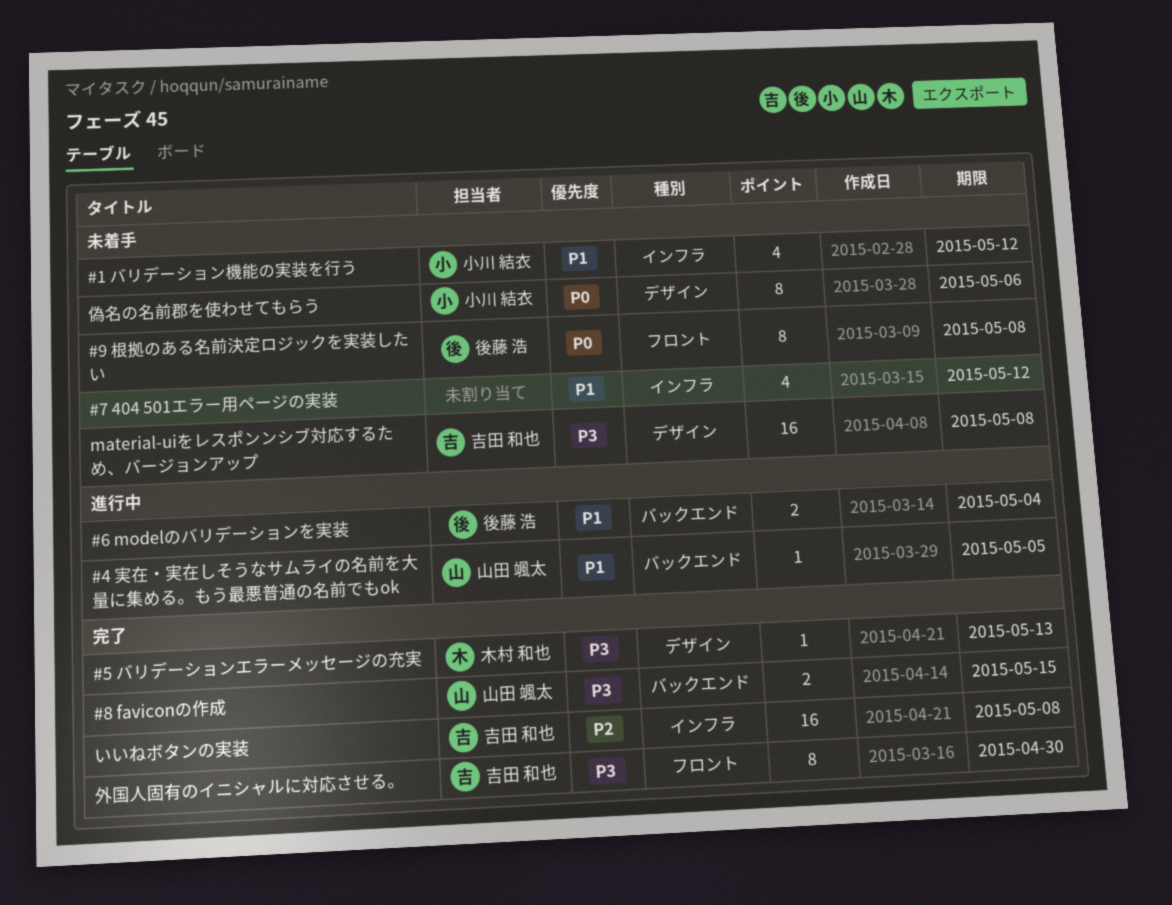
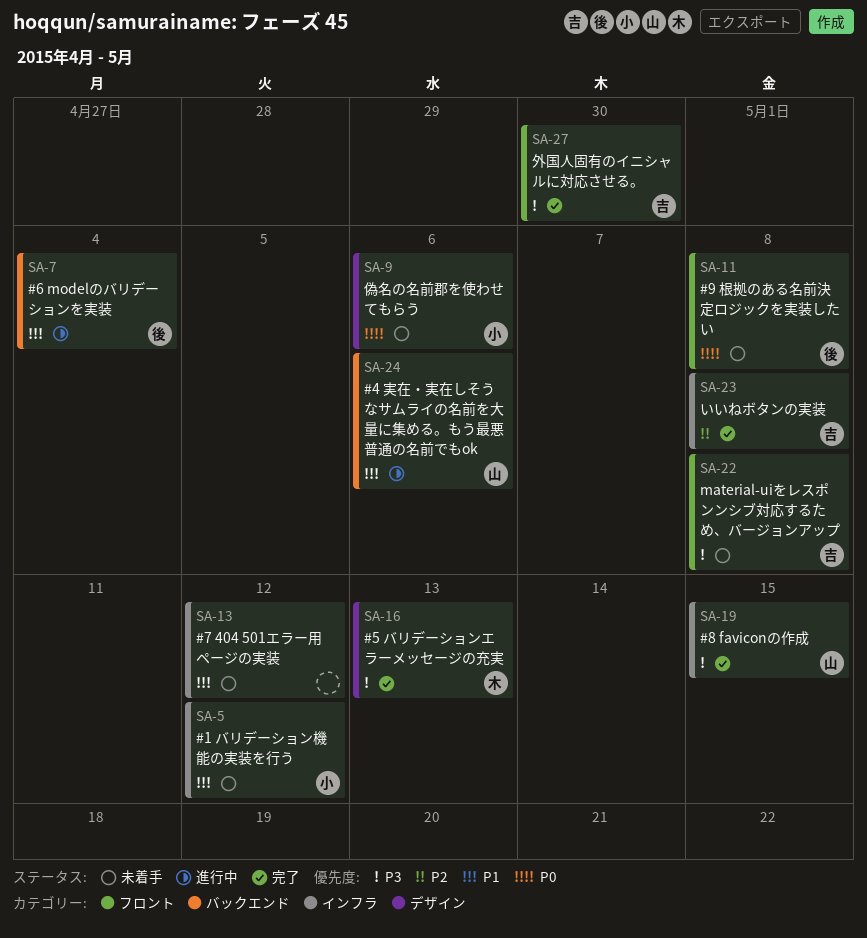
#4 実在・実在しそうなサムライの名前を大量に集める。もう最悪普通の名前でもok, due: May 5 -> May 6
#8 faviconの作成, label: バックエンド -> インフラ
material-uiをレスポンンシブ対応するため、バージョンアップ, label: デザイン -> フロント

